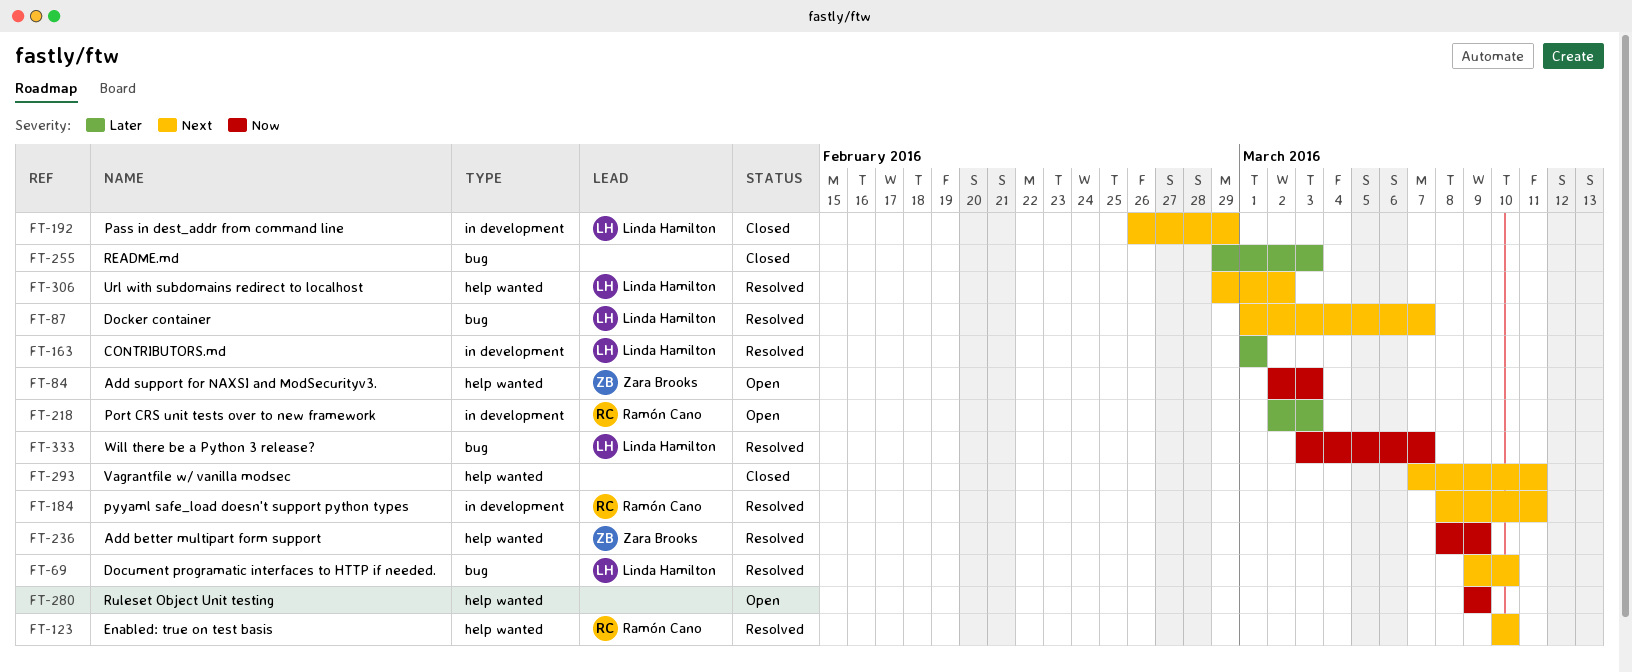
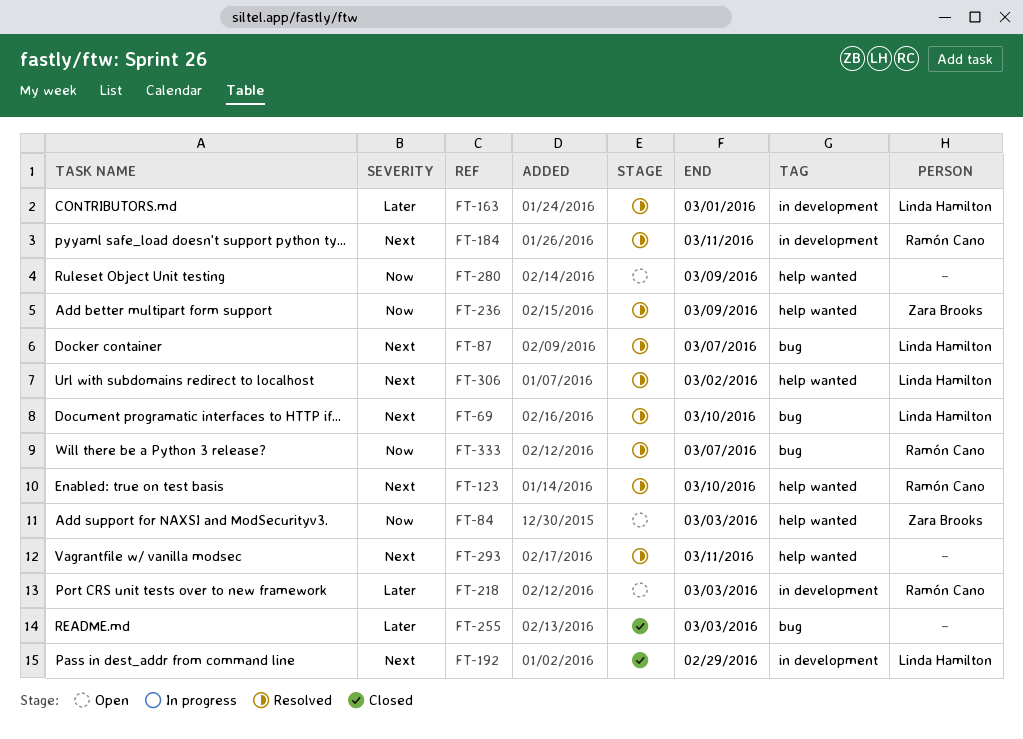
FT-293, status: Closed -> Resolved
FT-333, owner: Linda Hamilton -> Ramón Cano

